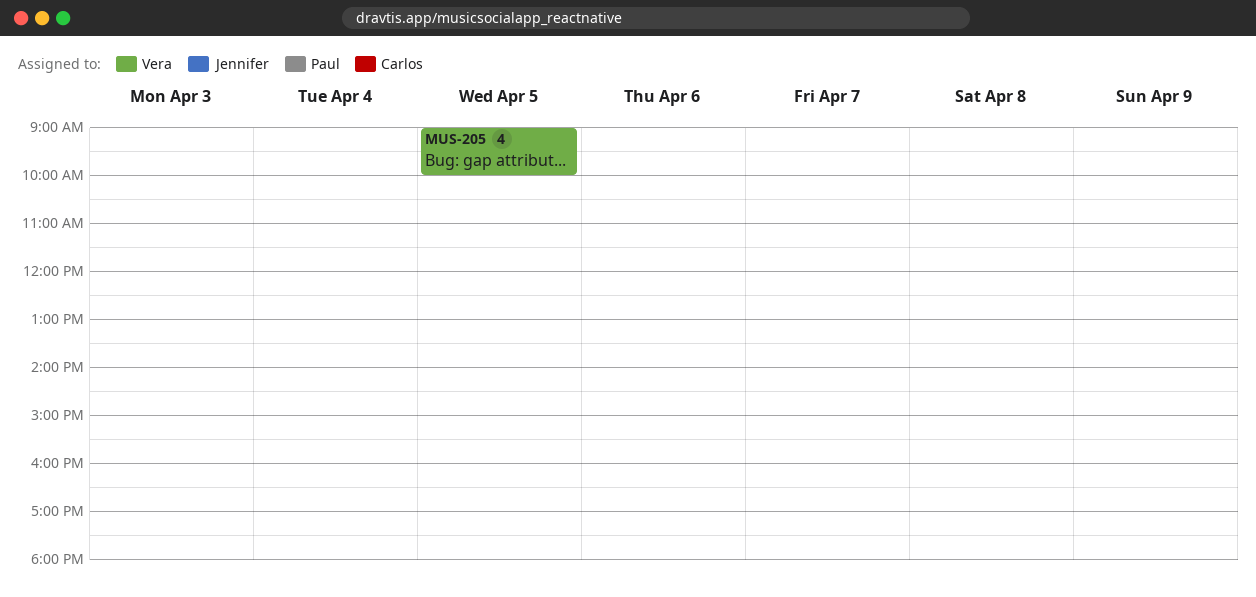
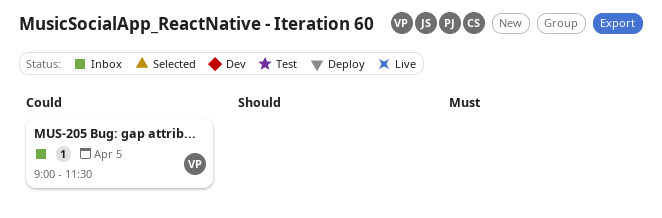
MUS-205, estimate: 4 -> 1
MUS-205, ends: 10:00 -> 11:30

